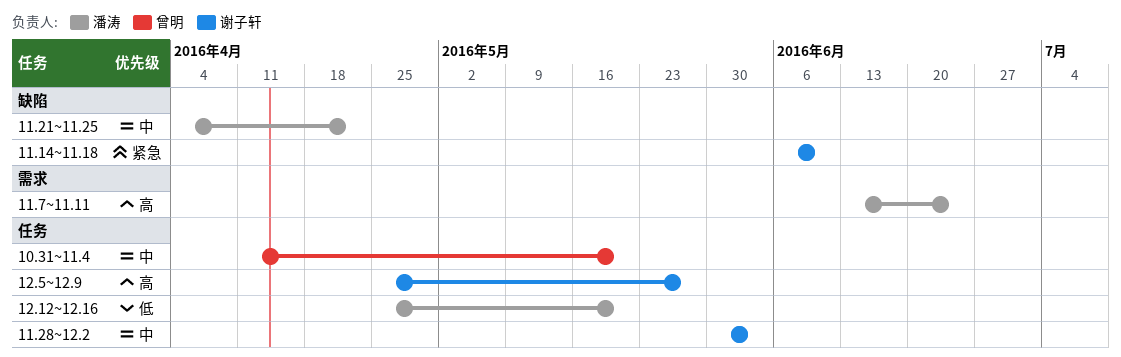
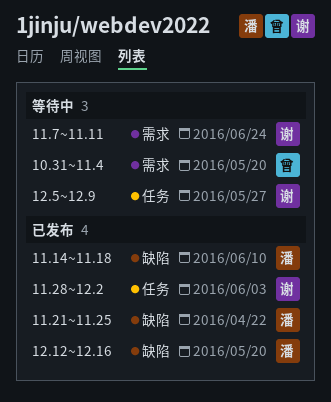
10.31~11.4, label: 任务 -> 需求
11.14~11.18, owner: 谢子轩 -> 潘涛
11.7~11.11, owner: 潘涛 -> 谢子轩
12.12~12.16, label: 任务 -> 缺陷

